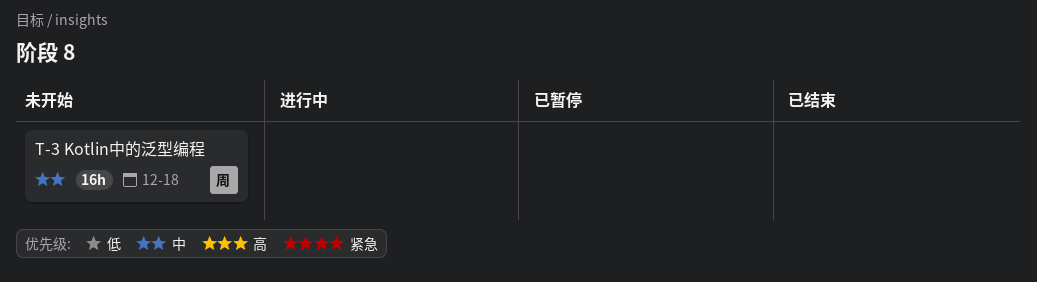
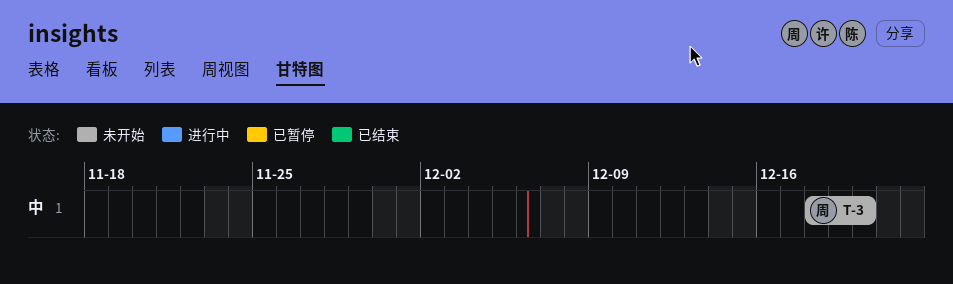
T-3, due: Dec 18 -> Dec 20

